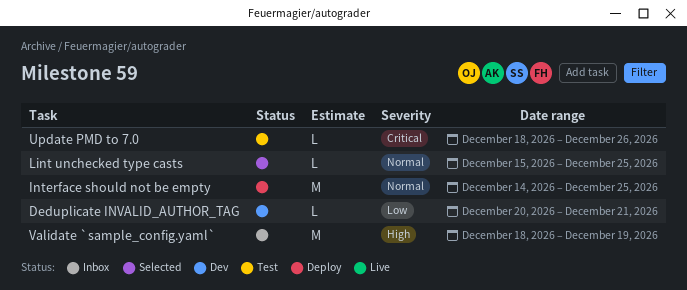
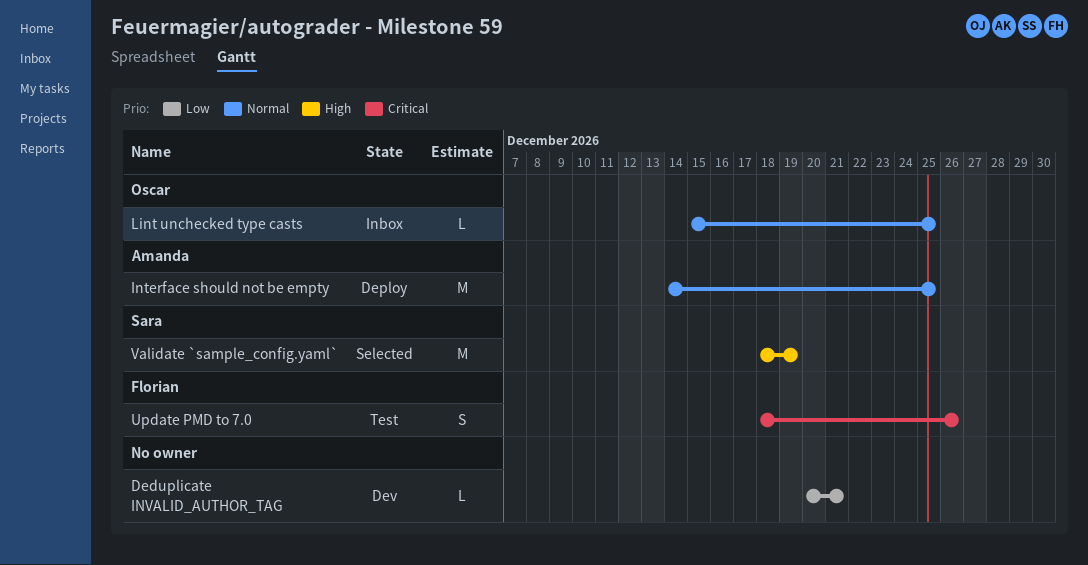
Lint unchecked type casts, status: Selected -> Inbox
Update PMD to 7.0, estimate: L -> S
Validate `sample_config.yaml`, status: Inbox -> Selected

